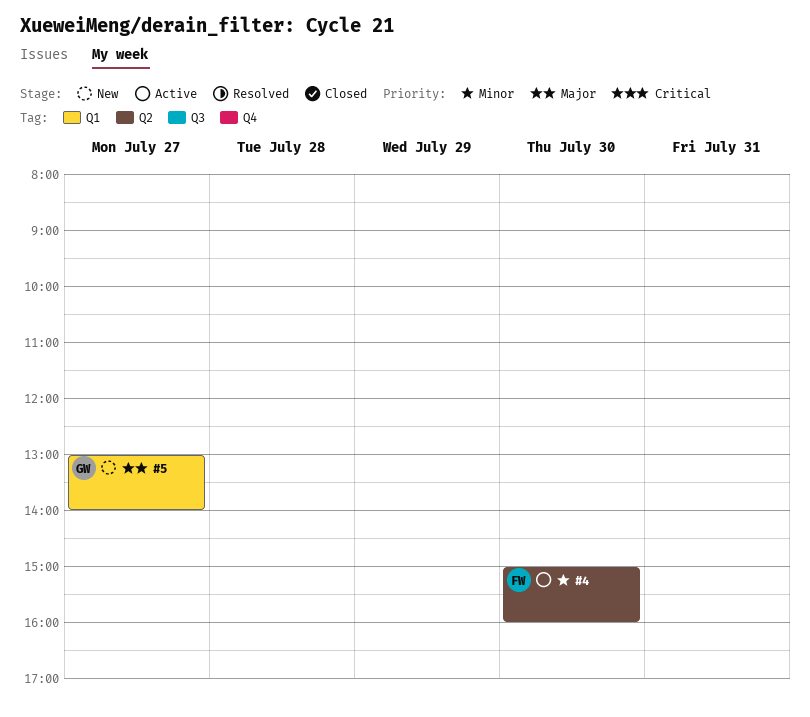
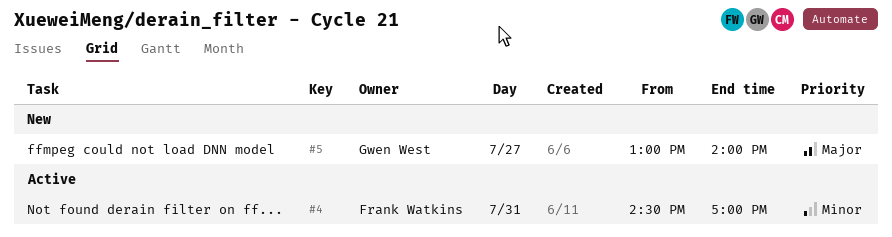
#4, day: Jul 30 -> Jul 31
#4, begins: 15:00 -> 14:30
#4, ends: 16:00 -> 17:00

